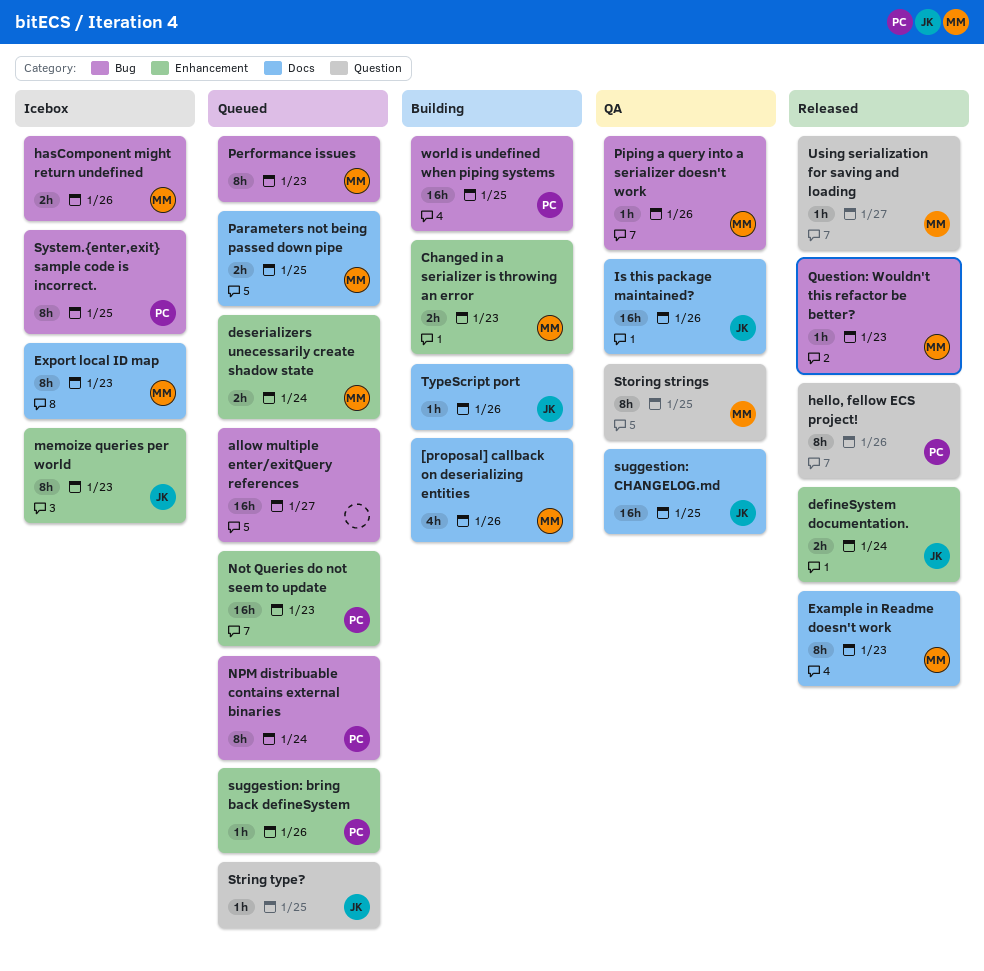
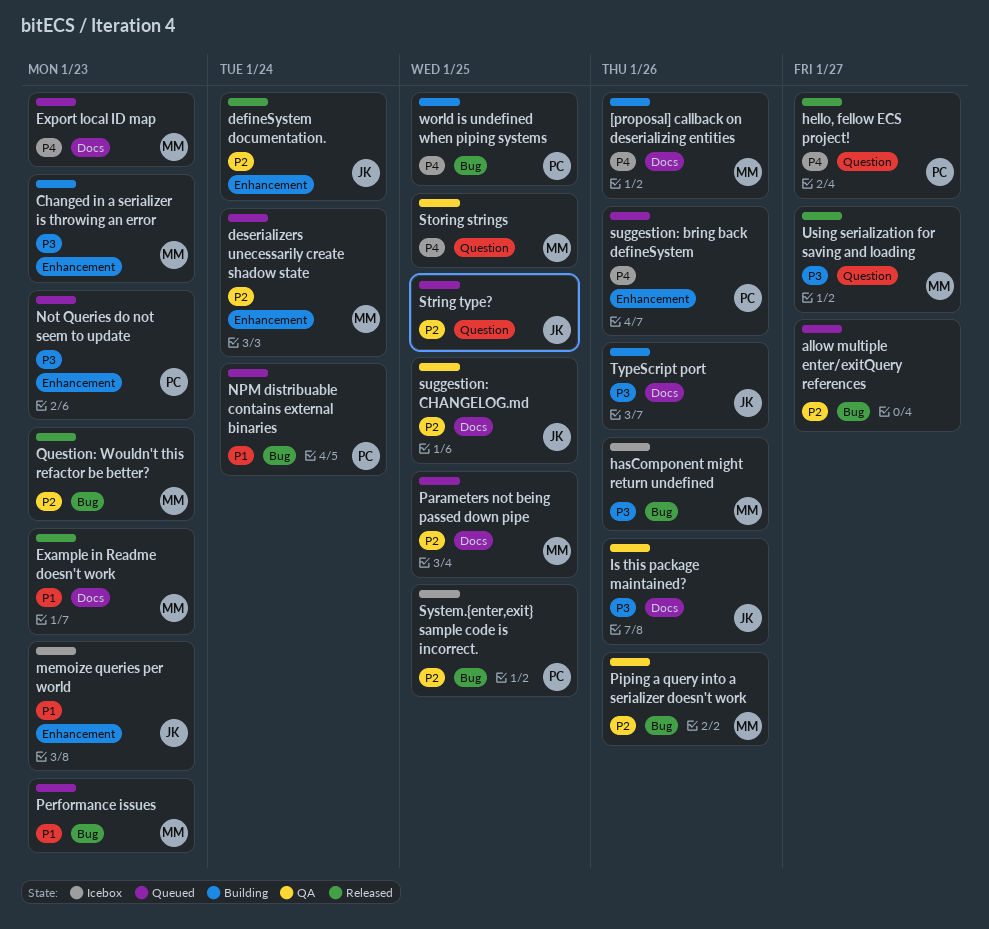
Export local ID map, status: Icebox -> Queued
hello, fellow ECS project!, due: Jan 26 -> Jan 27

